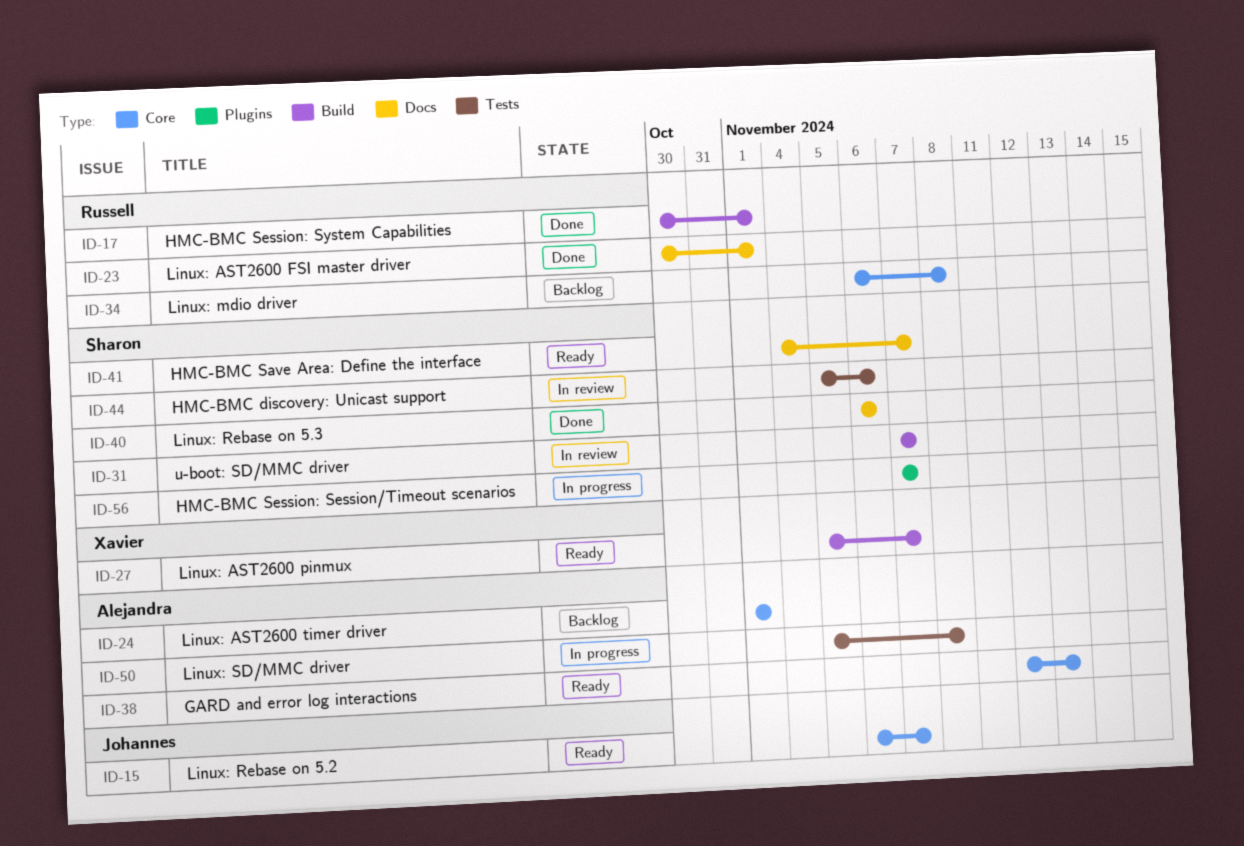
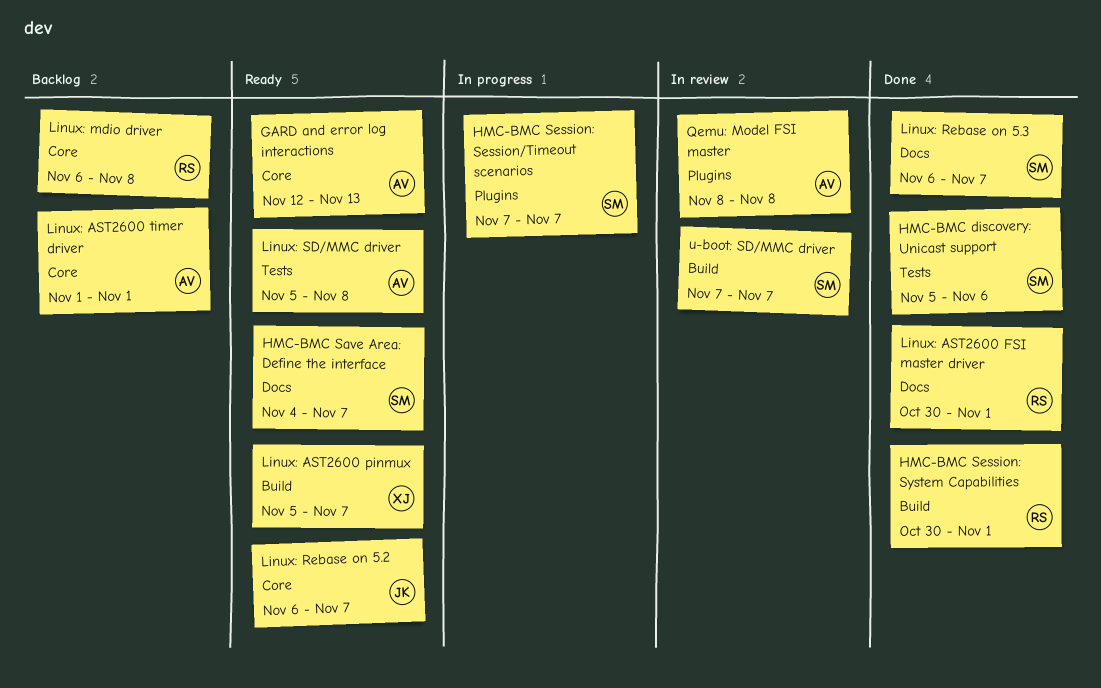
HMC-BMC discovery: Unicast support, status: In review -> Done
Linux: Rebase on 5.3, due: Nov 6 -> Nov 7
Linux: SD/MMC driver, status: In progress -> Ready
Qemu: Model FSI master: none -> present

